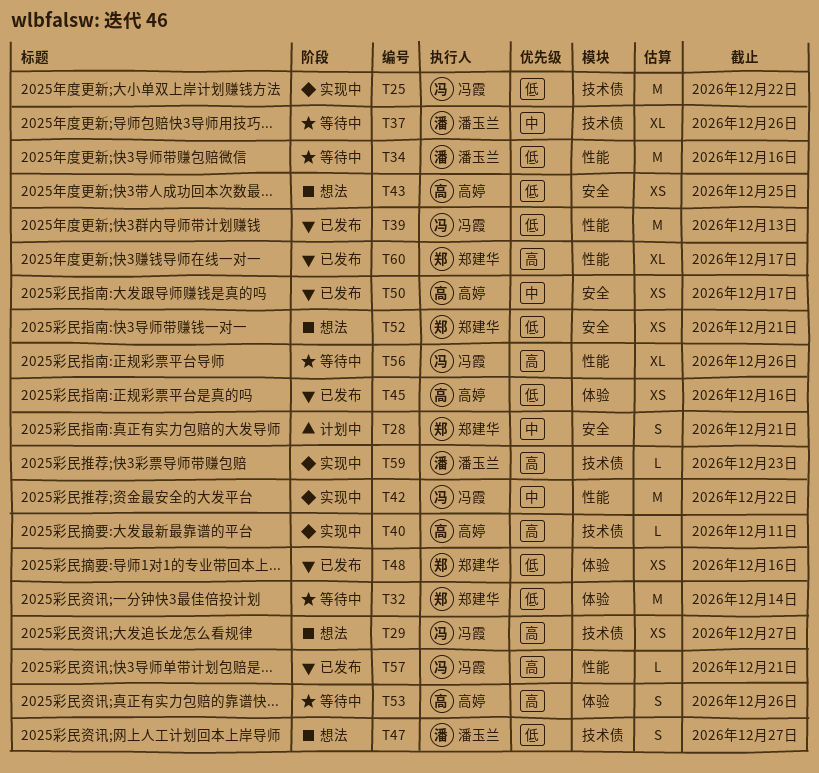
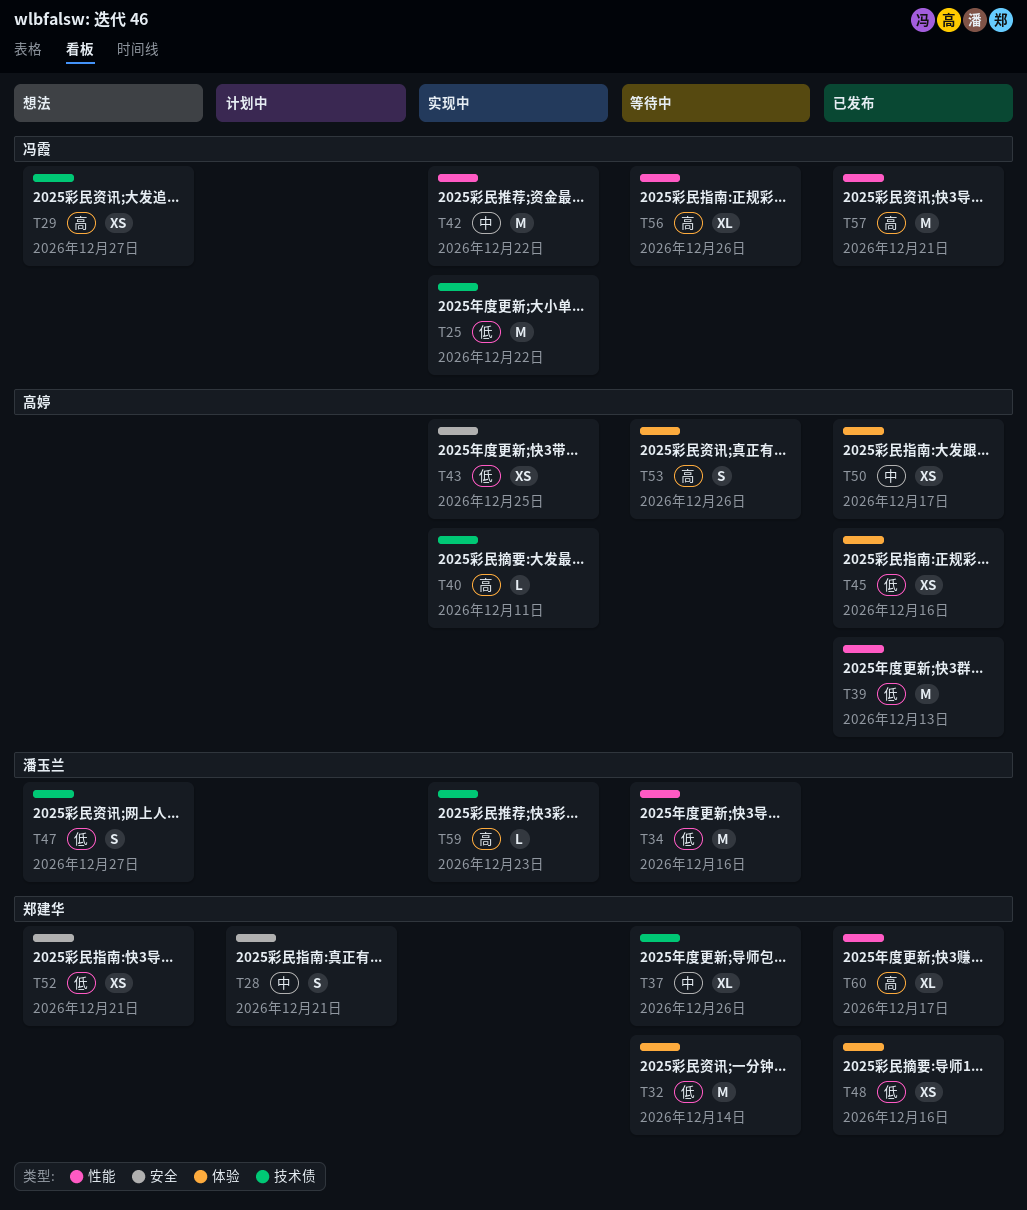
T37, owner: 潘玉兰 -> 郑建华
T39, owner: 冯霞 -> 高婷
T43, status: 想法 -> 实现中
T50, label: 安全 -> 体验
T57, estimate: L -> M

